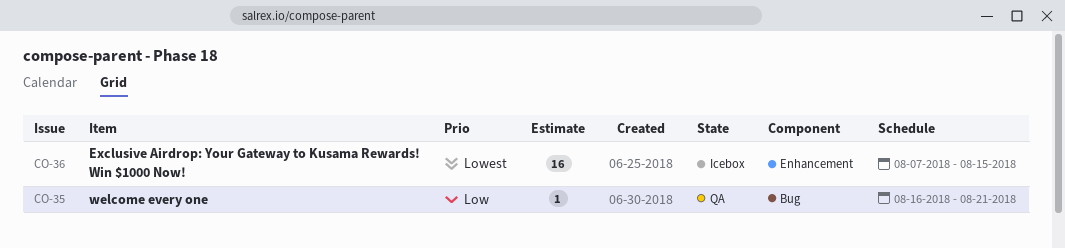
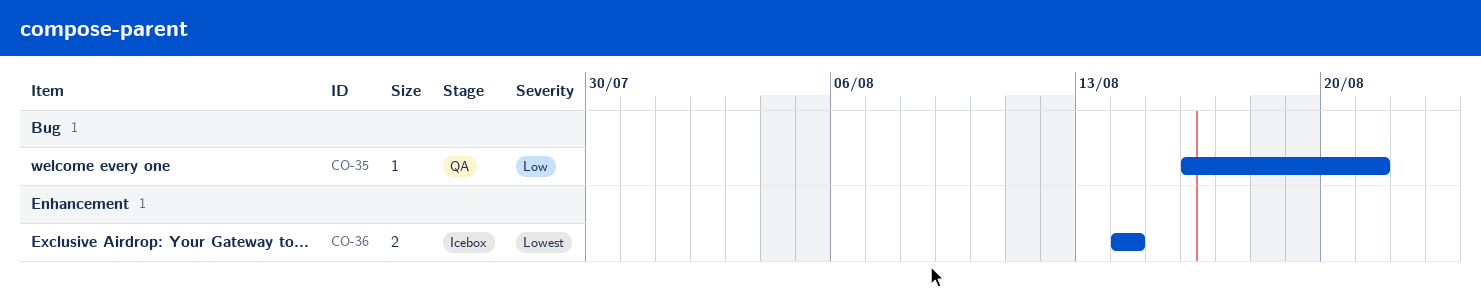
CO-36, estimate: 16 -> 2
CO-36, start: Aug 7 -> Aug 14
CO-36, due: Aug 15 -> Aug 14

